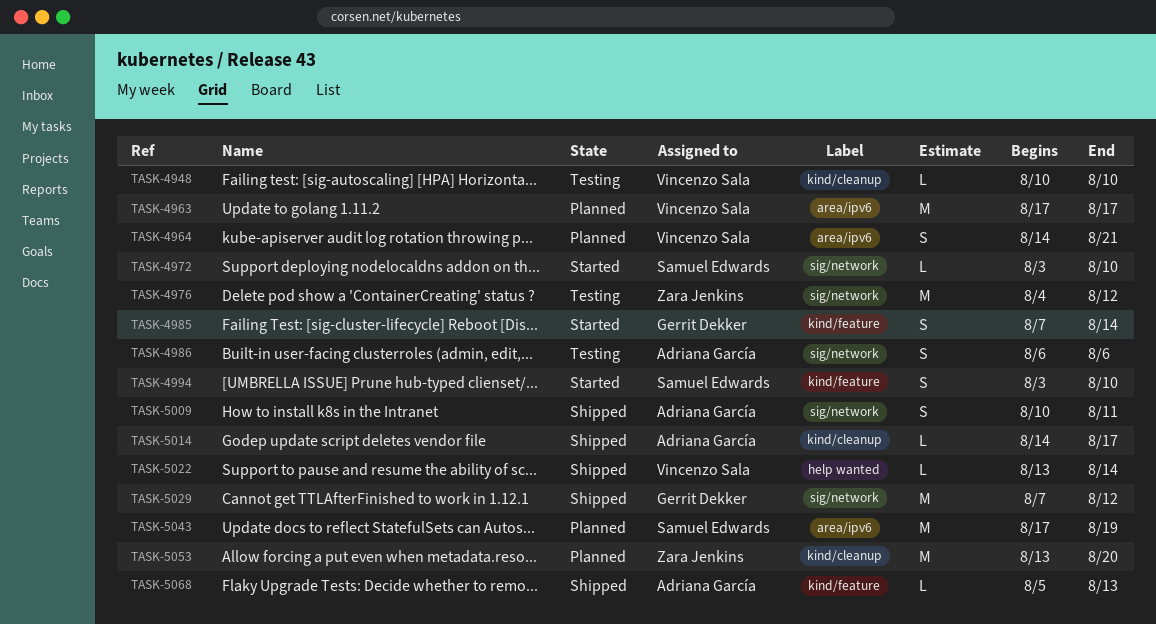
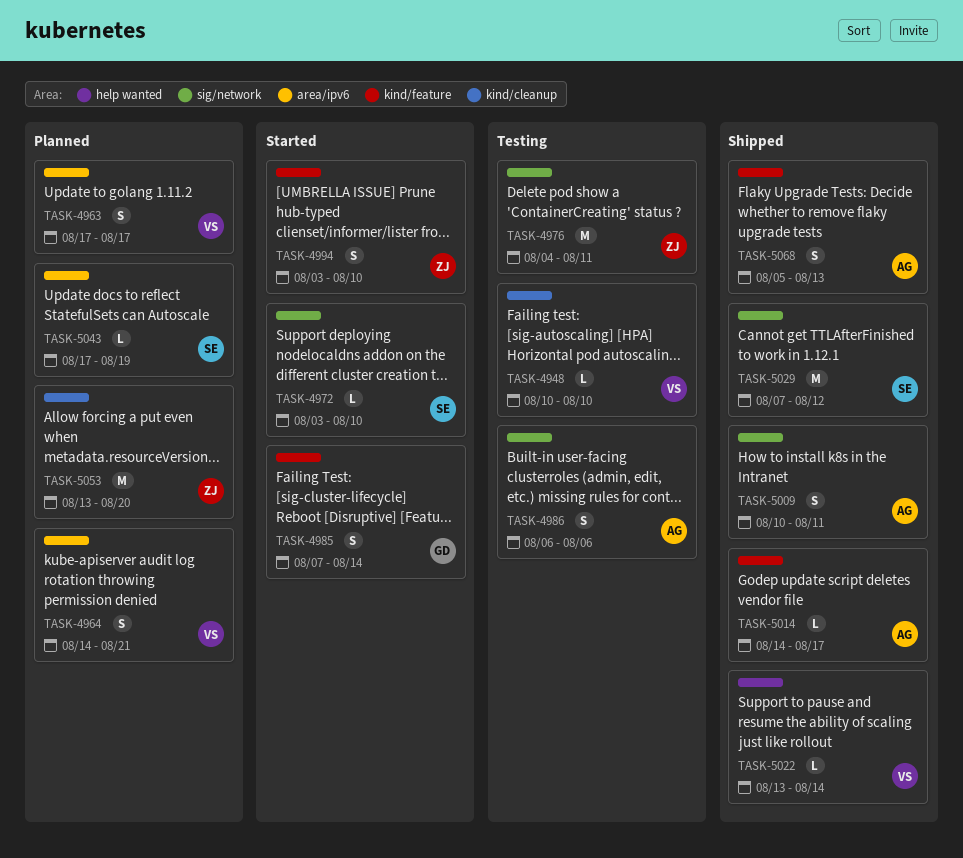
TASK-4963, estimate: M -> S
TASK-4976, due: Aug 12 -> Aug 11
TASK-4994, owner: Samuel Edwards -> Zara Jenkins
TASK-5014, label: kind/cleanup -> kind/feature
TASK-5029, owner: Gerrit Dekker -> Samuel Edwards
TASK-5043, estimate: M -> L
TASK-5068, estimate: L -> S

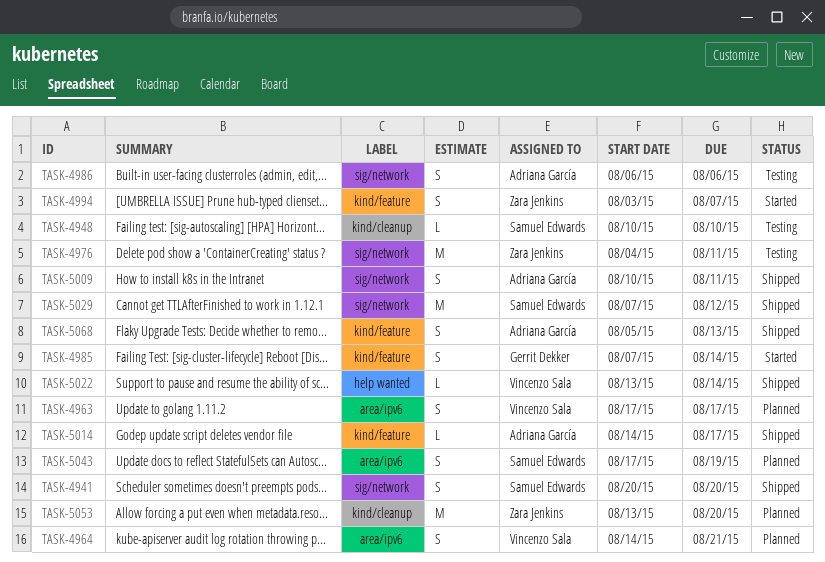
TASK-4941: none -> present
TASK-4948, owner: Vincenzo Sala -> Samuel Edwards
TASK-4972: present -> none
TASK-4994, due: Aug 10 -> Aug 7
TASK-5043, estimate: L -> S

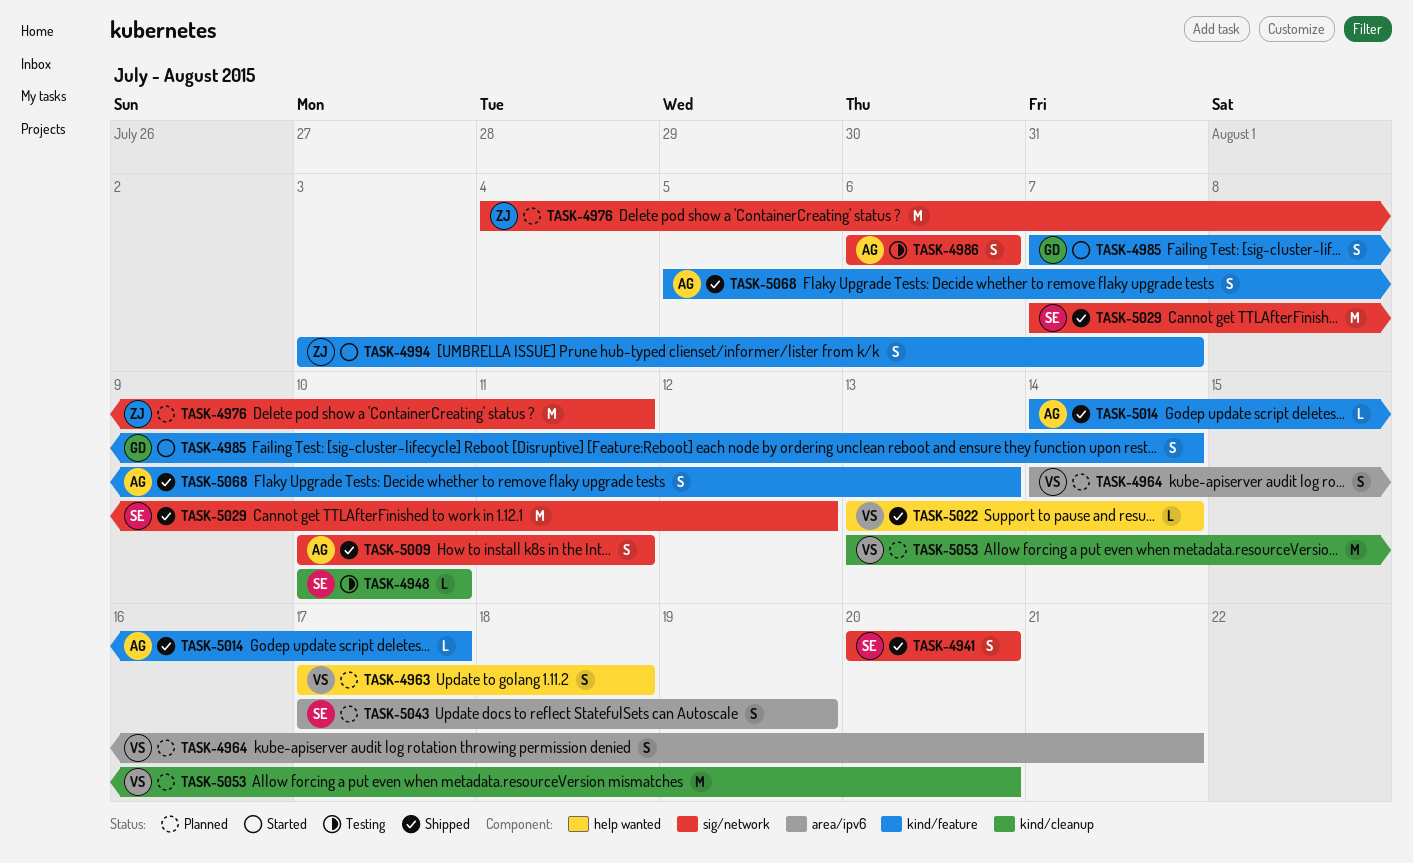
TASK-4963, label: area/ipv6 -> help wanted
TASK-4963, due: Aug 17 -> Aug 18
TASK-4976, status: Testing -> Planned
TASK-5053, owner: Zara Jenkins -> Vincenzo Sala

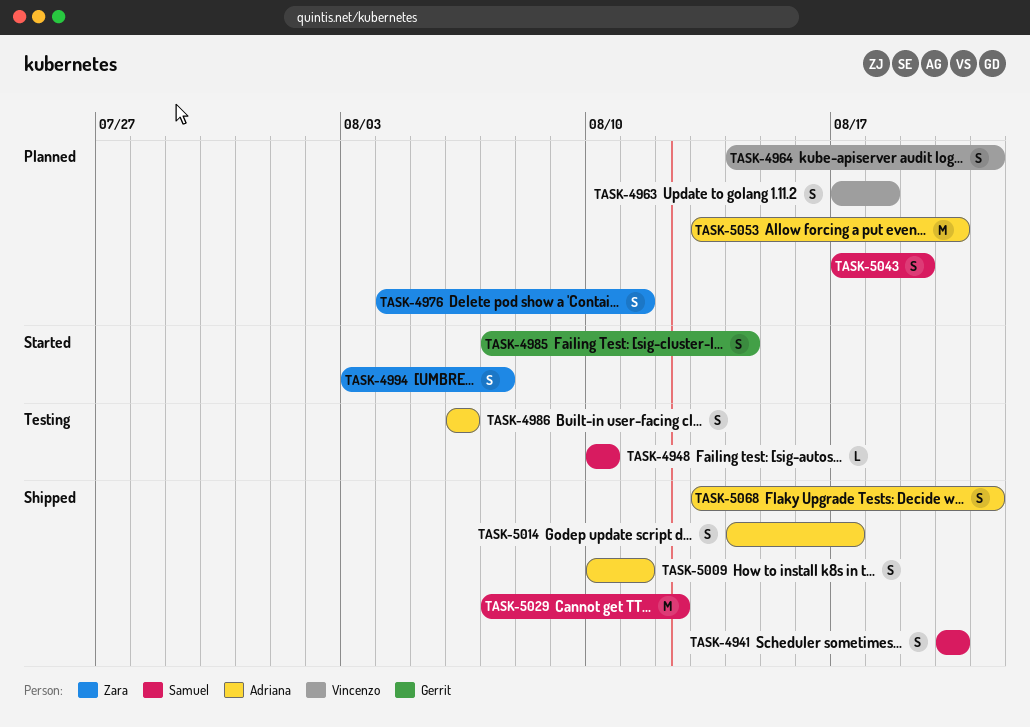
TASK-4976, estimate: M -> S
TASK-5014, estimate: L -> S
TASK-5022: present -> none
TASK-5053, owner: Vincenzo -> Adriana
TASK-5068, start: Aug 5 -> Aug 13
TASK-5068, due: Aug 13 -> Aug 21

